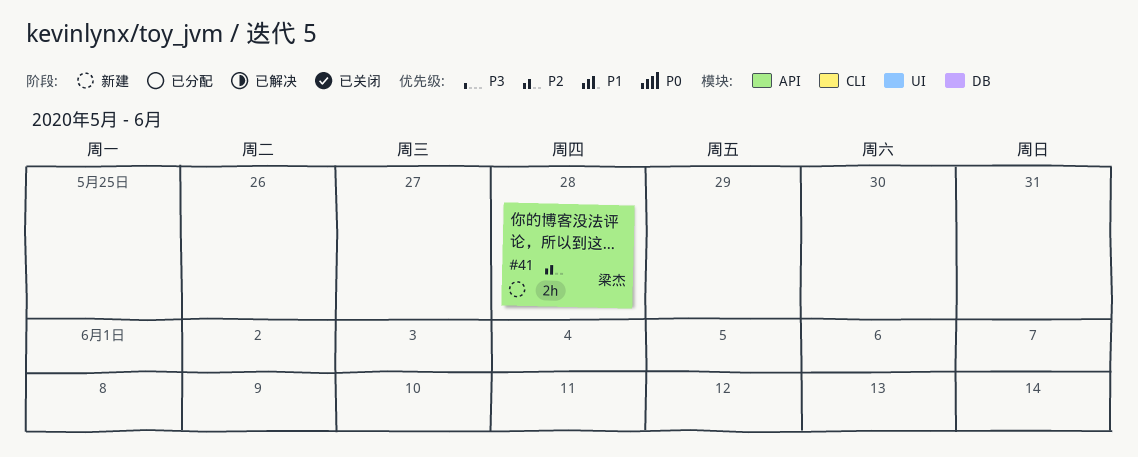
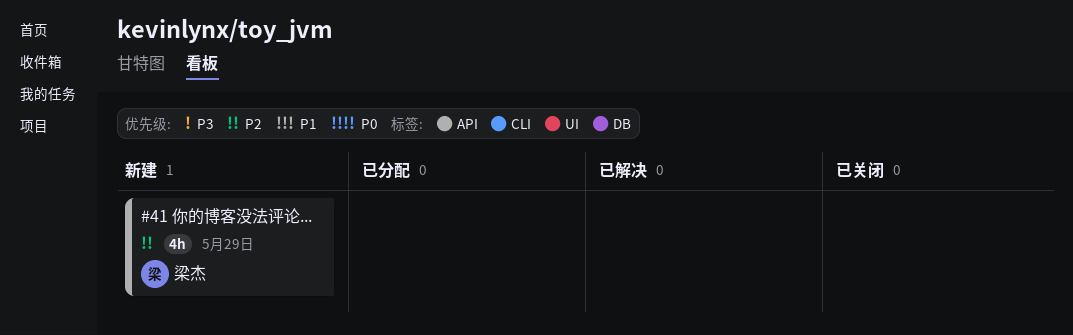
#41, estimate: 2h -> 4h
#41, due: May 28 -> May 29

